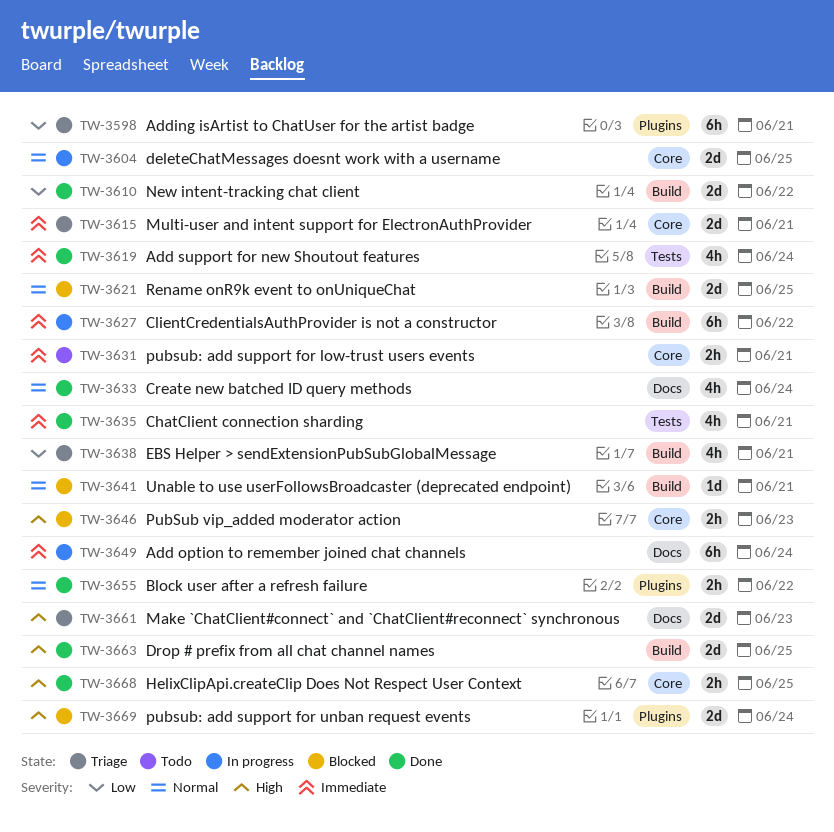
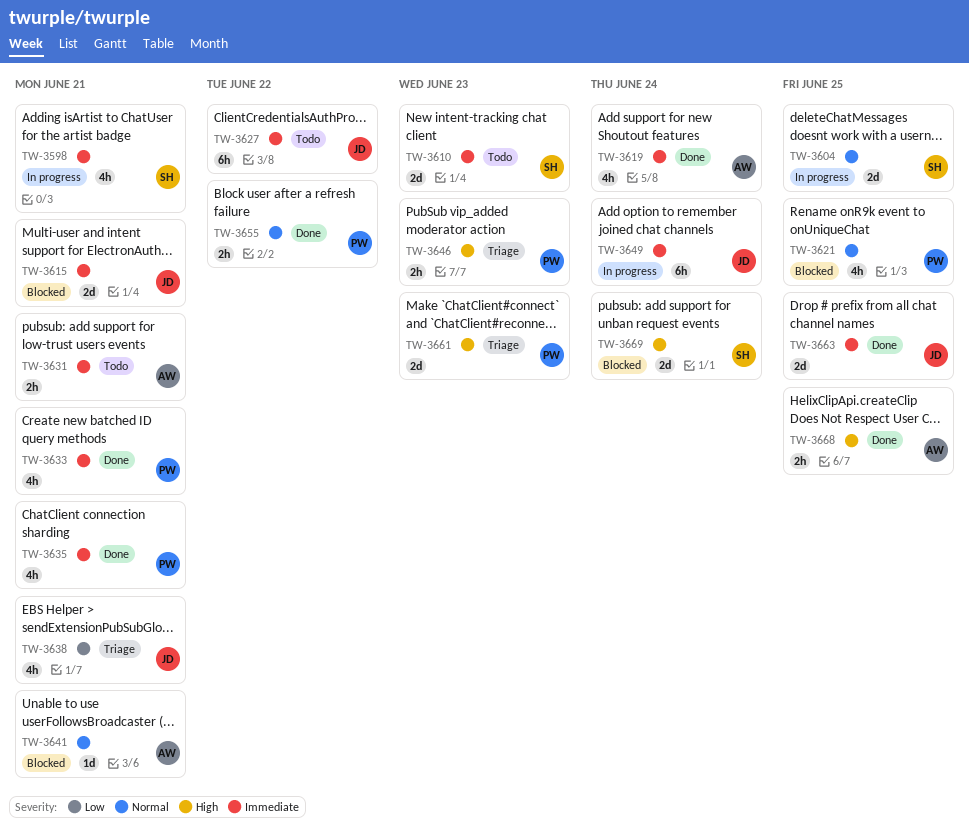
TW-3598, status: Triage -> In progress
TW-3598, priority: Low -> Immediate
TW-3598, estimate: 6h -> 4h
TW-3610, status: Done -> Todo
TW-3610, priority: Low -> Immediate
TW-3610, due: Jun 22 -> Jun 23
TW-3615, status: Triage -> Blocked
TW-3621, estimate: 2d -> 4h
TW-3627, status: In progress -> Todo
TW-3633, priority: Normal -> Immediate
TW-3633, due: Jun 24 -> Jun 21
TW-3646, status: Blocked -> Triage
TW-3663, priority: High -> Immediate

